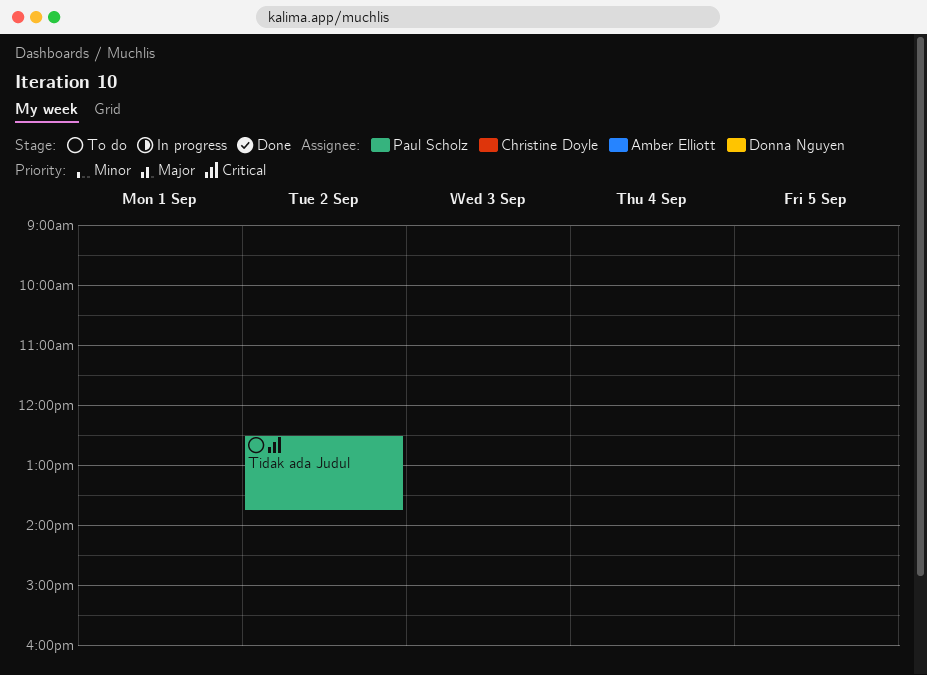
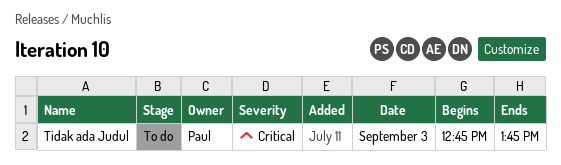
Tidak ada Judul, day: Sep 2 -> Sep 3
Tidak ada Judul, begins: 12:30 -> 12:45

